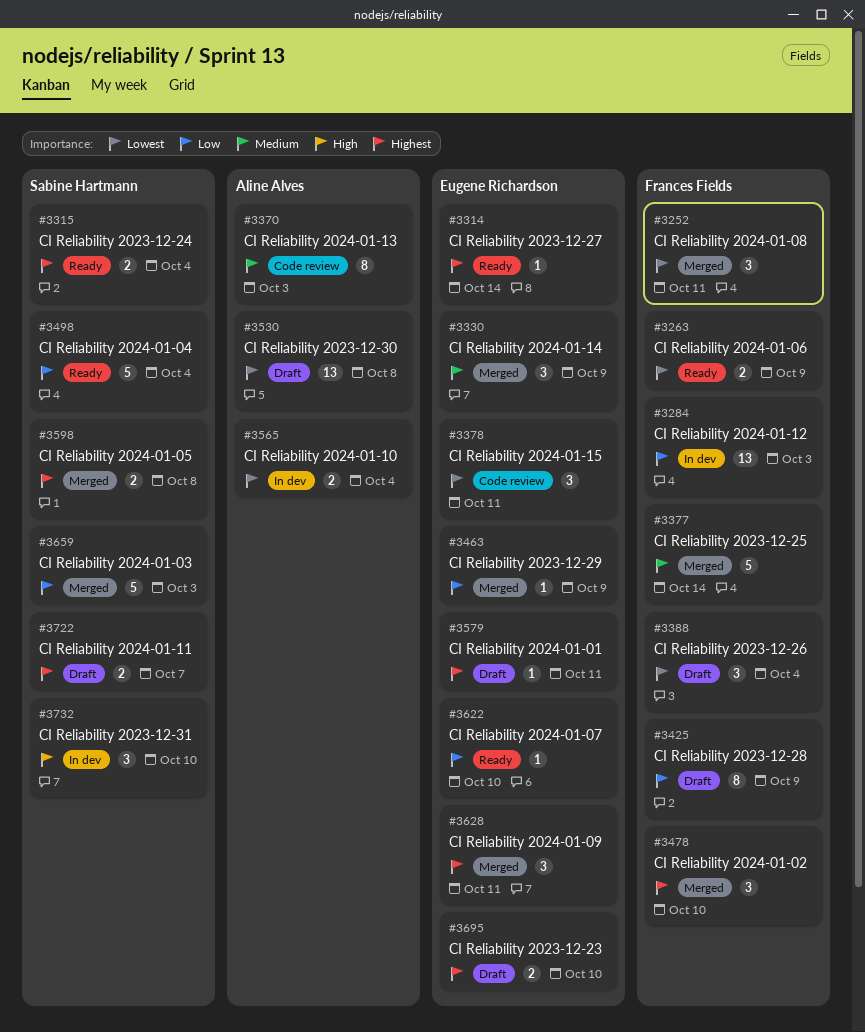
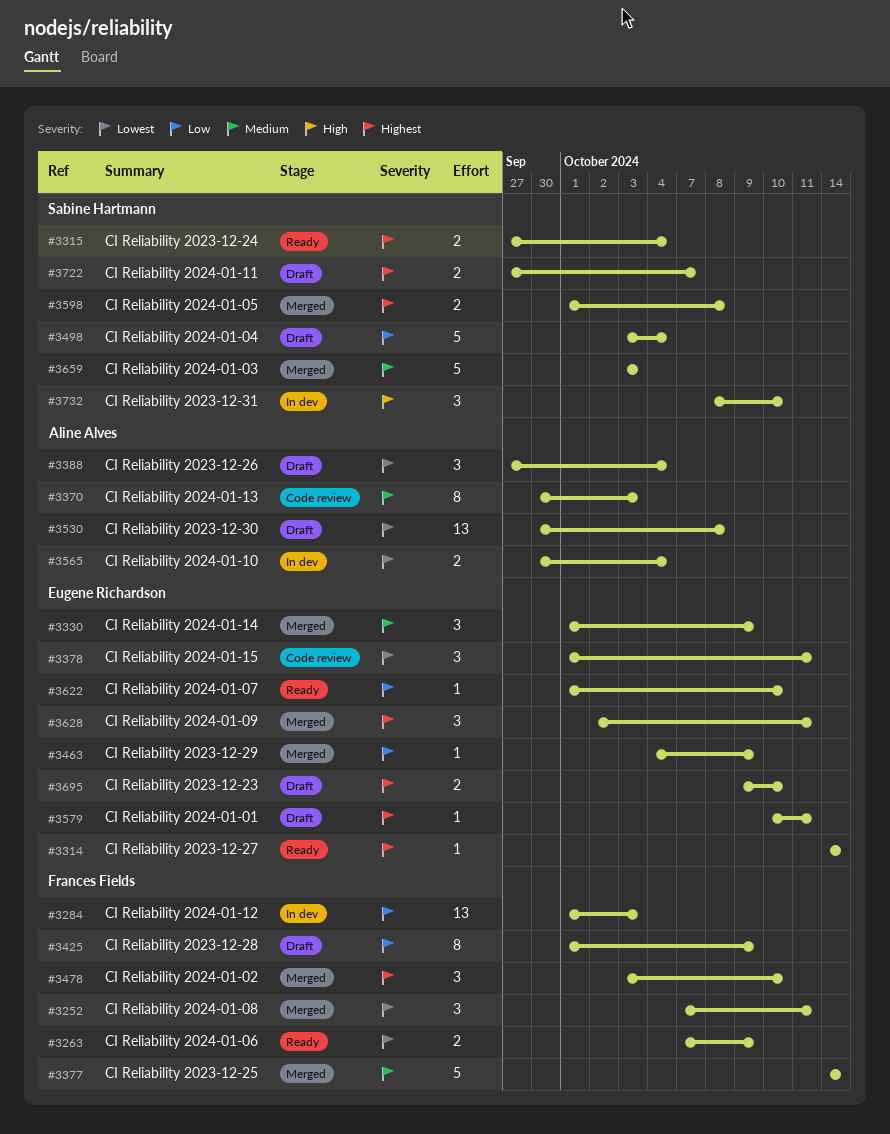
#3388, owner: Frances Fields -> Aline Alves
#3498, status: Ready -> Draft
#3659, priority: Low -> Medium

